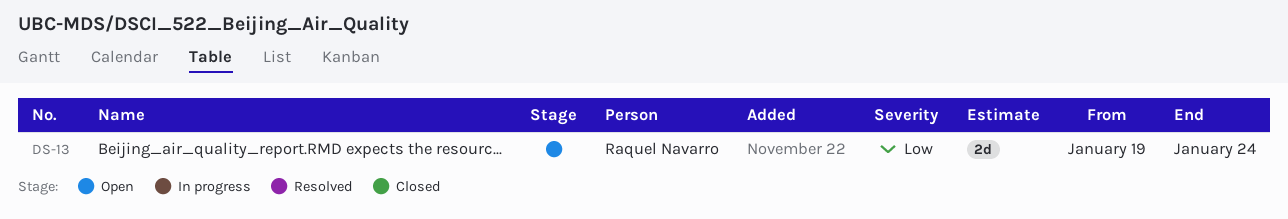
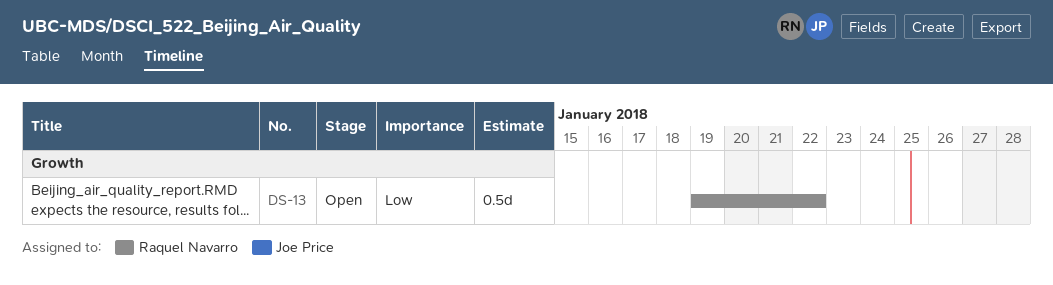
DS-13, estimate: 2d -> 0.5d
DS-13, due: Jan 24 -> Jan 22

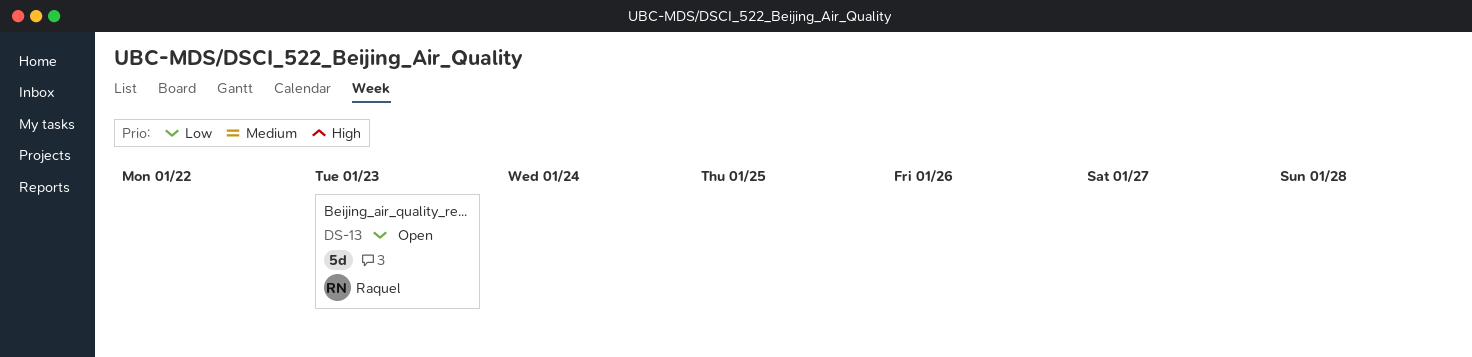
DS-13, estimate: 0.5d -> 5d
DS-13, due: Jan 22 -> Jan 23

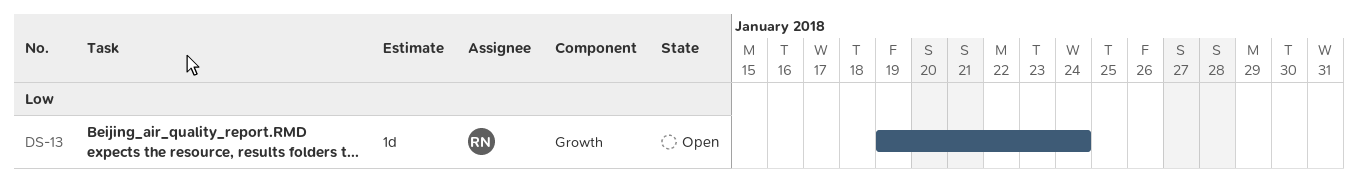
DS-13, estimate: 5d -> 1d
DS-13, due: Jan 23 -> Jan 24

